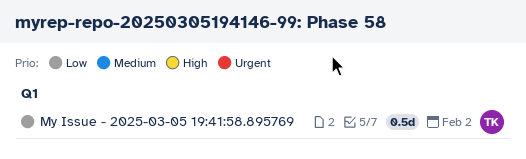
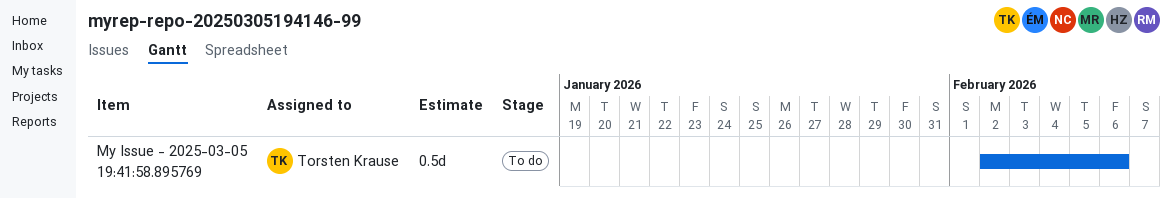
My Issue - 2025-03-05 19:41:58.895769, due: Feb 2 -> Feb 6

